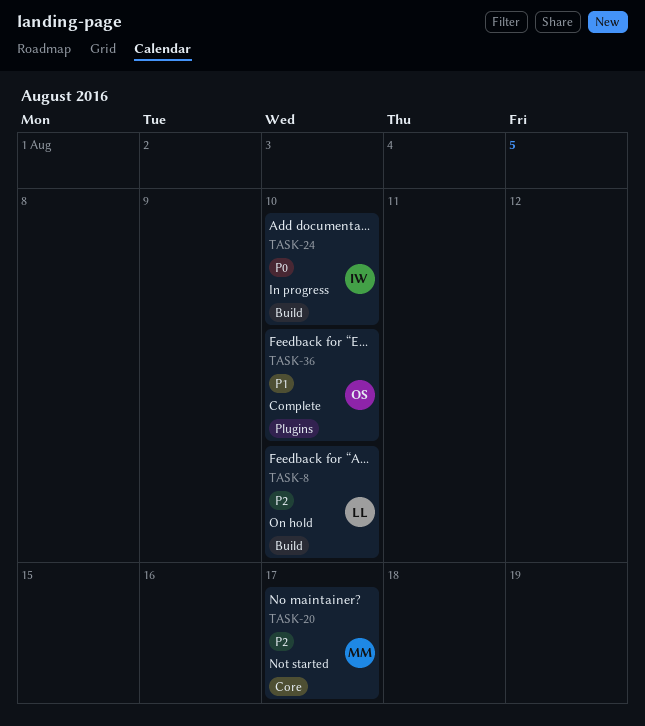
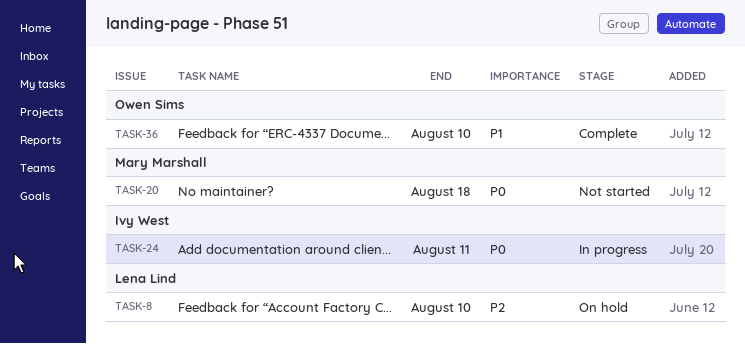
TASK-20, priority: P2 -> P0
TASK-20, due: Aug 17 -> Aug 18
TASK-24, due: Aug 10 -> Aug 11

